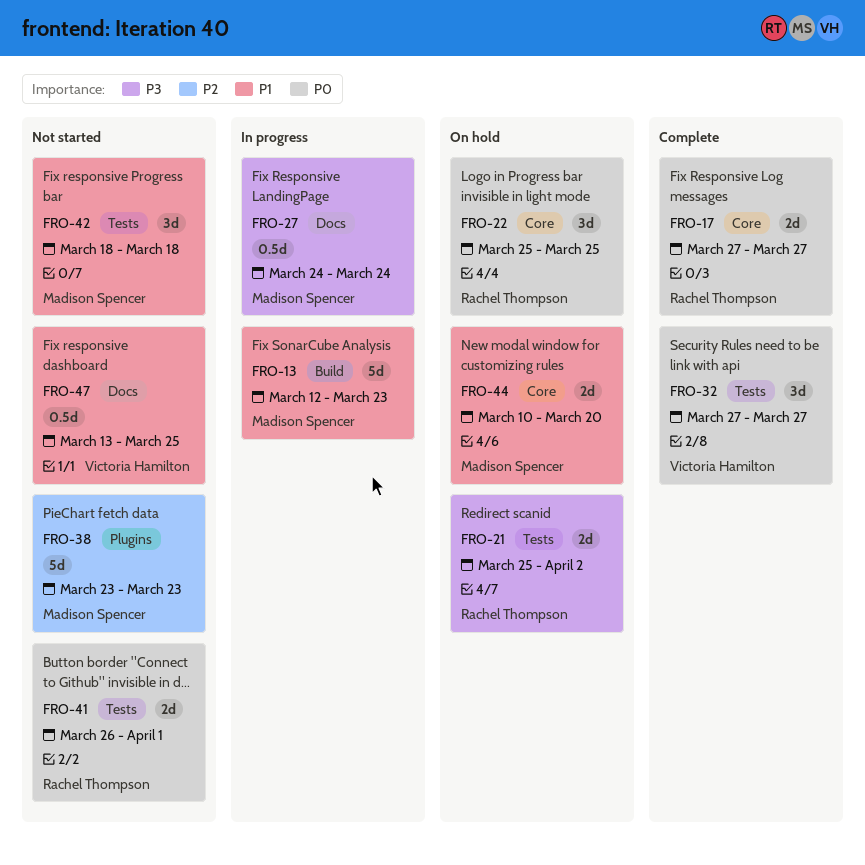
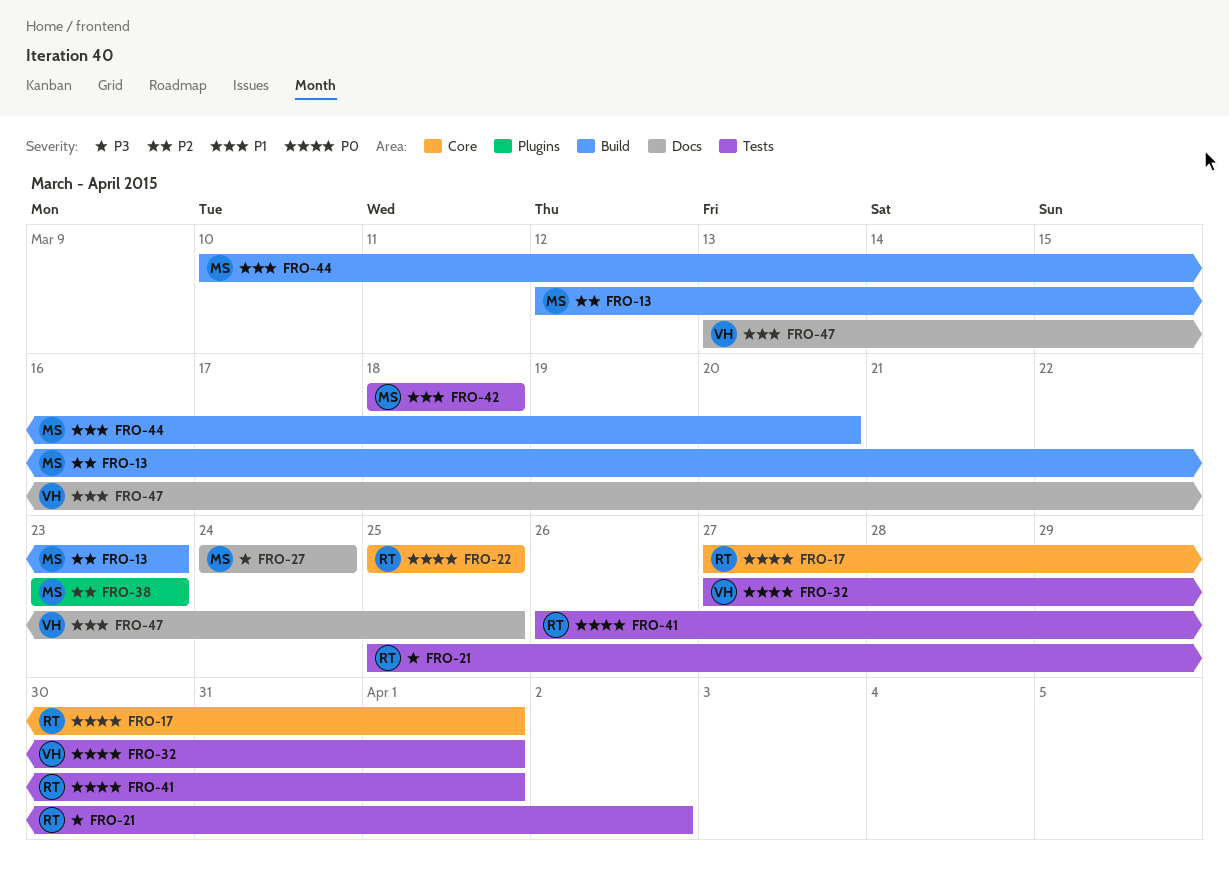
FRO-13, priority: P1 -> P2
FRO-17, due: Mar 27 -> Apr 1
FRO-32, due: Mar 27 -> Apr 1
FRO-44, label: Core -> Build

